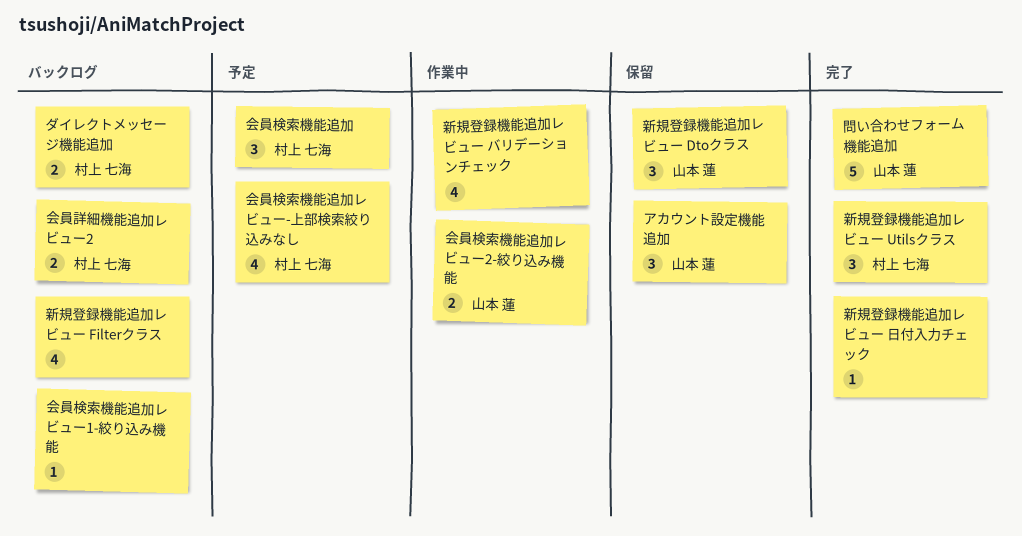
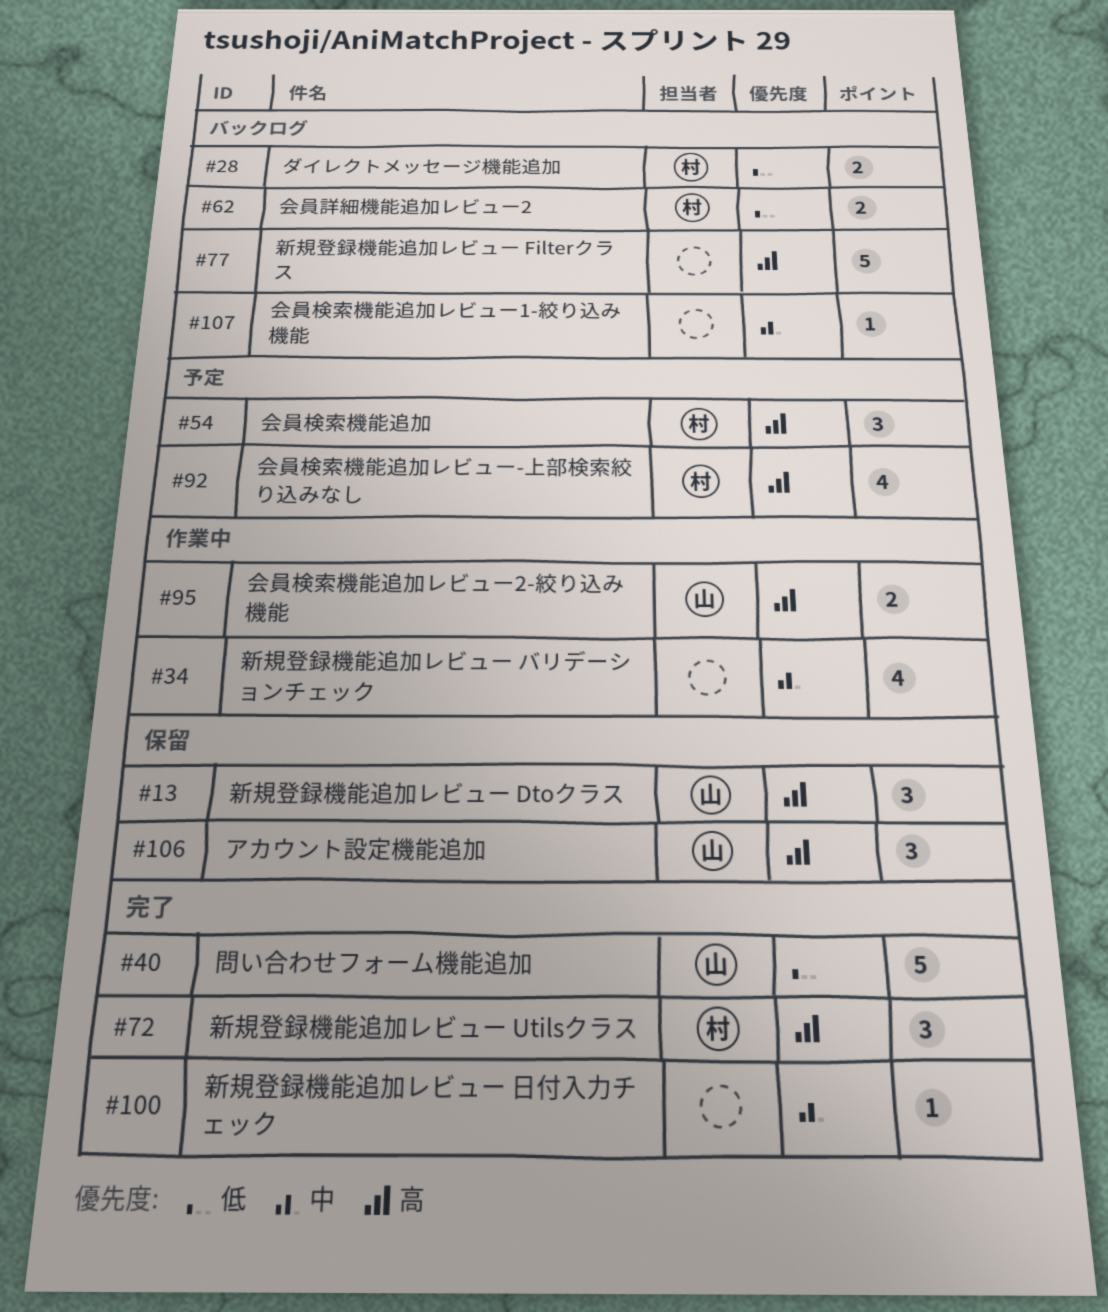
新規登録機能追加レビュー Filterクラス, estimate: 4 -> 5

